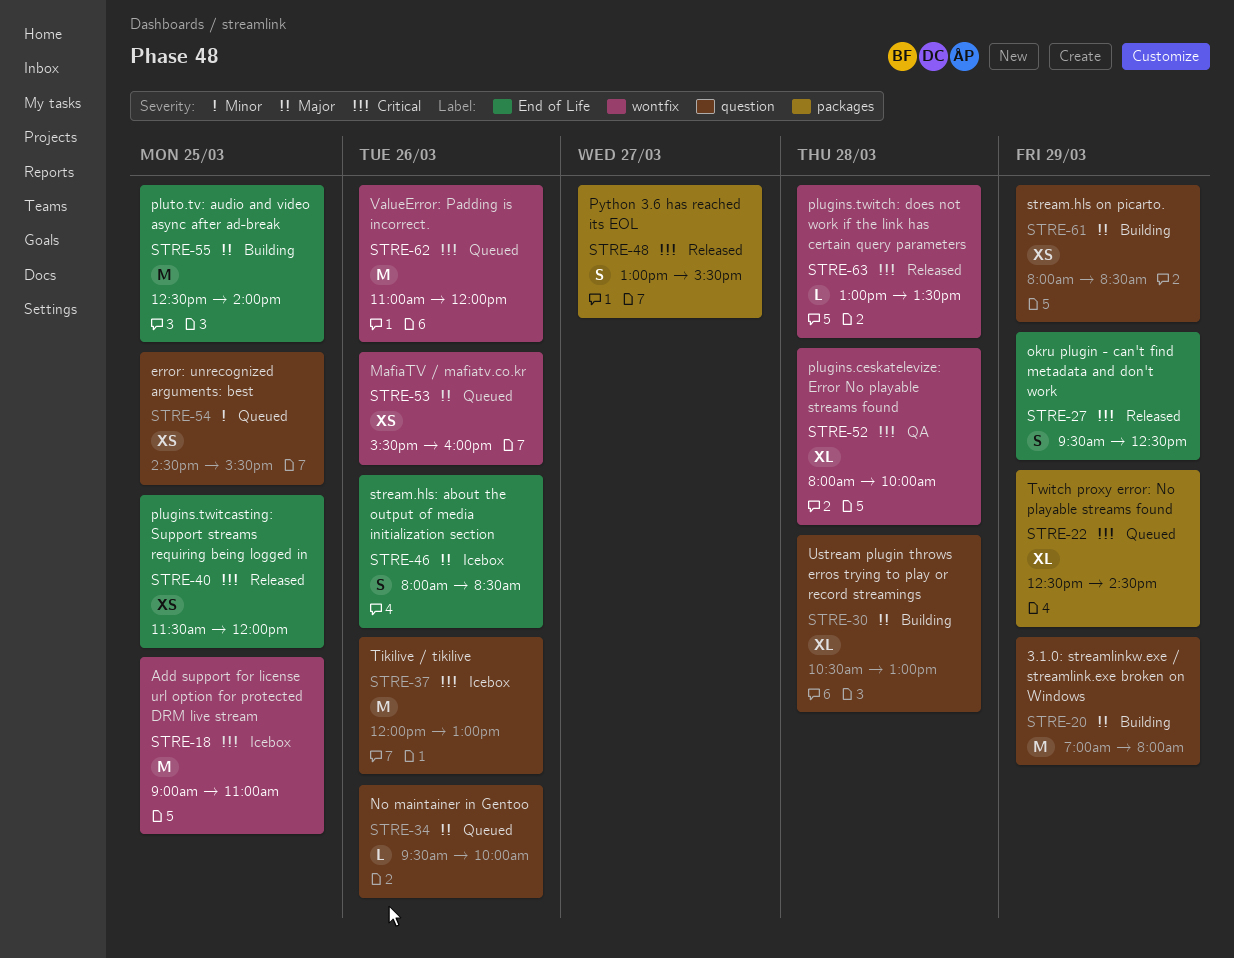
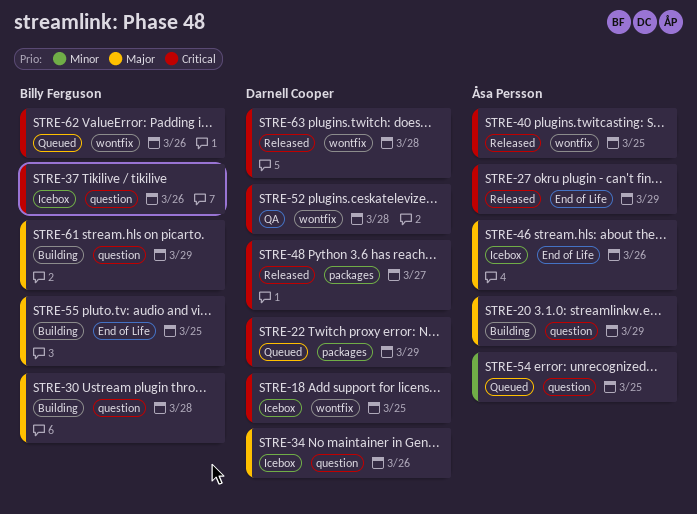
STRE-34, status: Queued -> Icebox
STRE-40, label: End of Life -> wontfix
STRE-53: present -> none

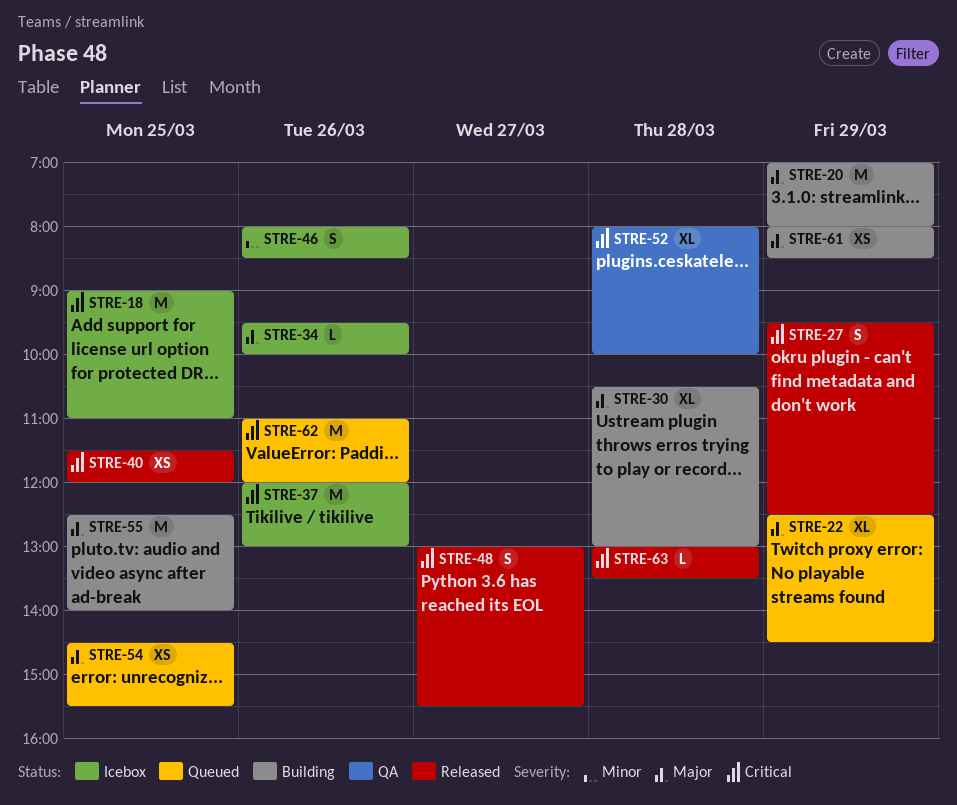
STRE-22, priority: Critical -> Major
STRE-46, priority: Major -> Minor
STRE-54, priority: Minor -> Major

